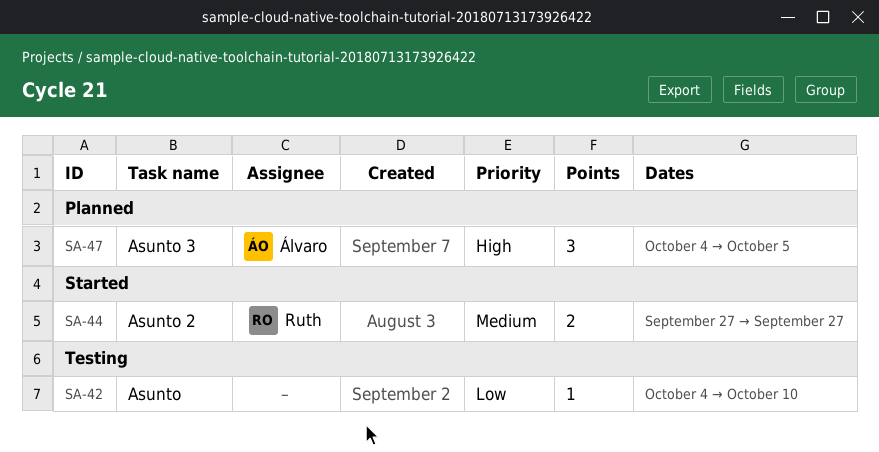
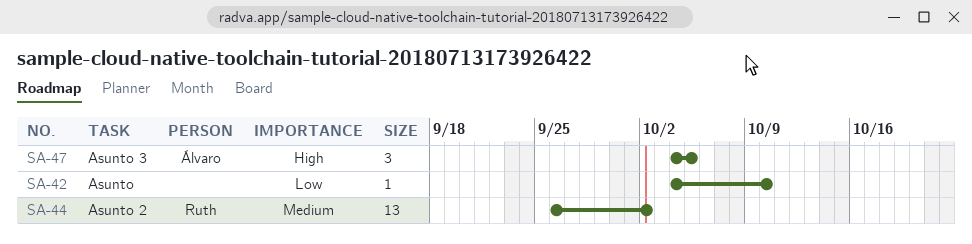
SA-44, estimate: 2 -> 13
SA-44, start: Sep 27 -> Sep 26
SA-44, due: Sep 27 -> Oct 2

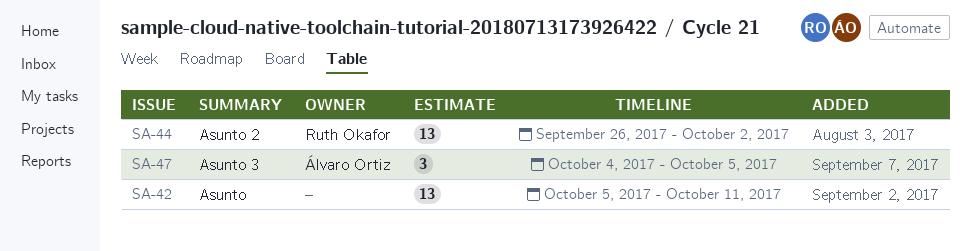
SA-42, estimate: 1 -> 13
SA-42, start: Oct 4 -> Oct 5
SA-42, due: Oct 10 -> Oct 11

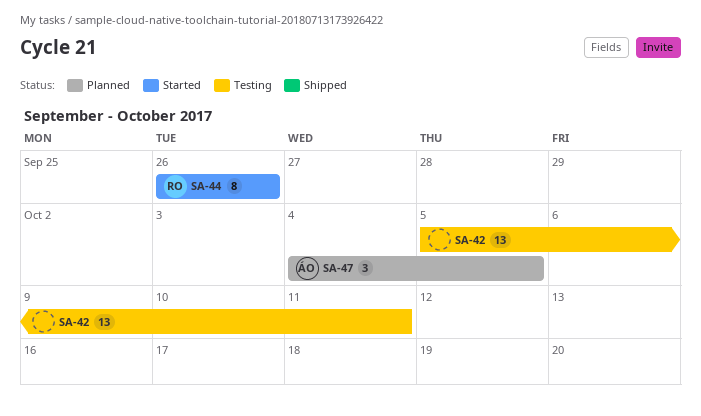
SA-44, estimate: 13 -> 8
SA-44, due: Oct 2 -> Sep 26

